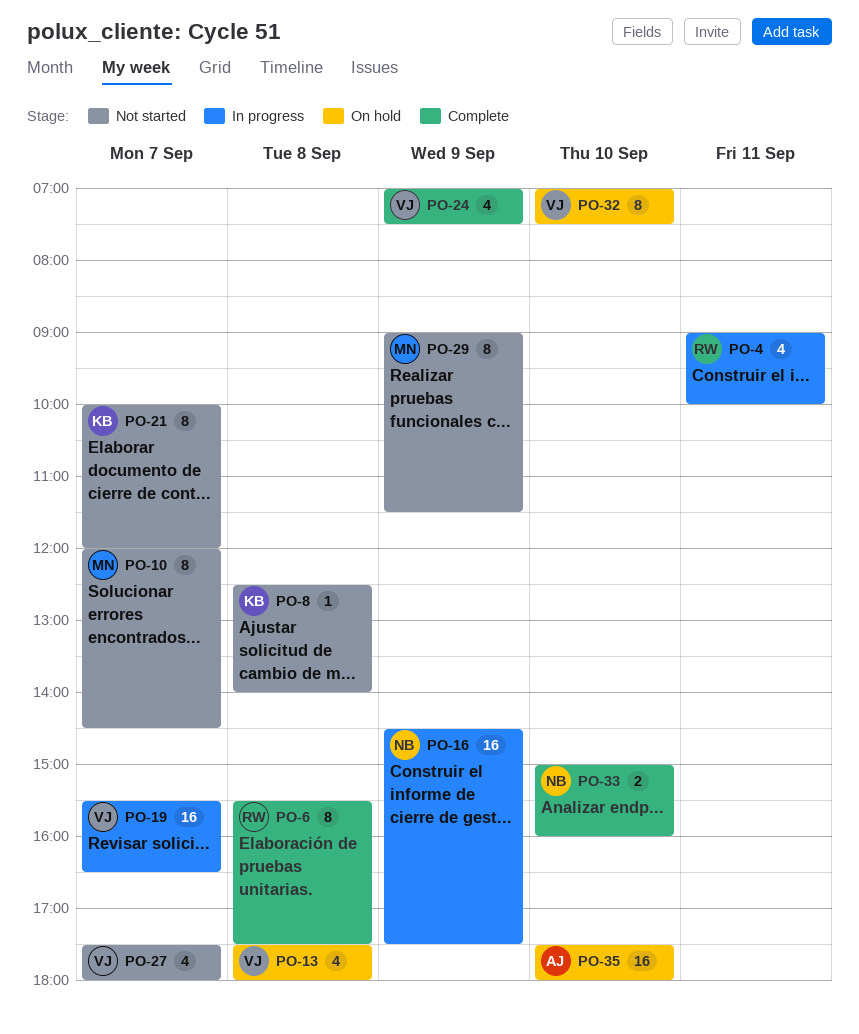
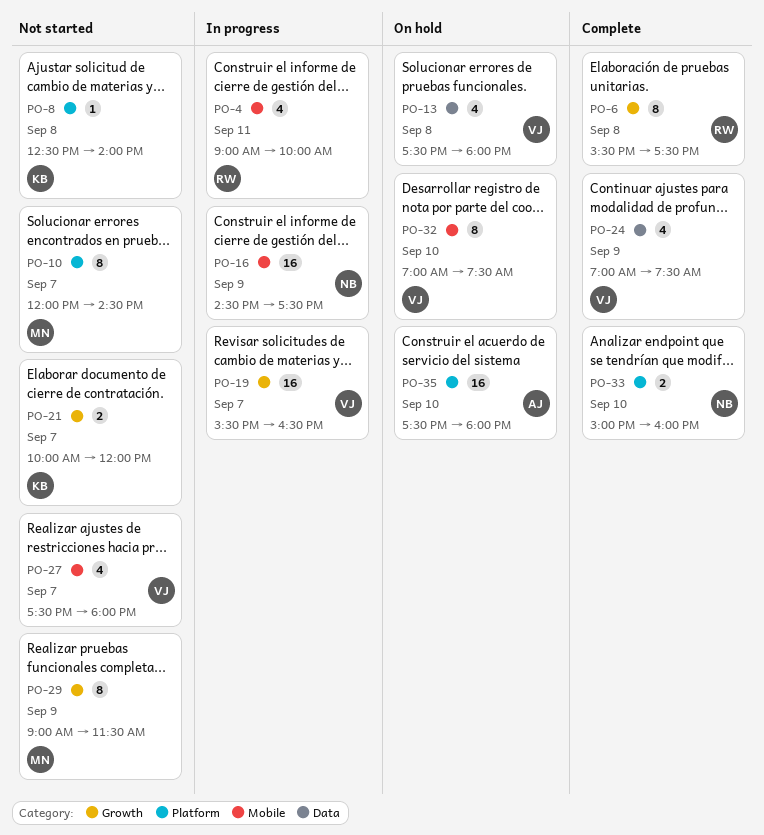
PO-21, estimate: 8 -> 2

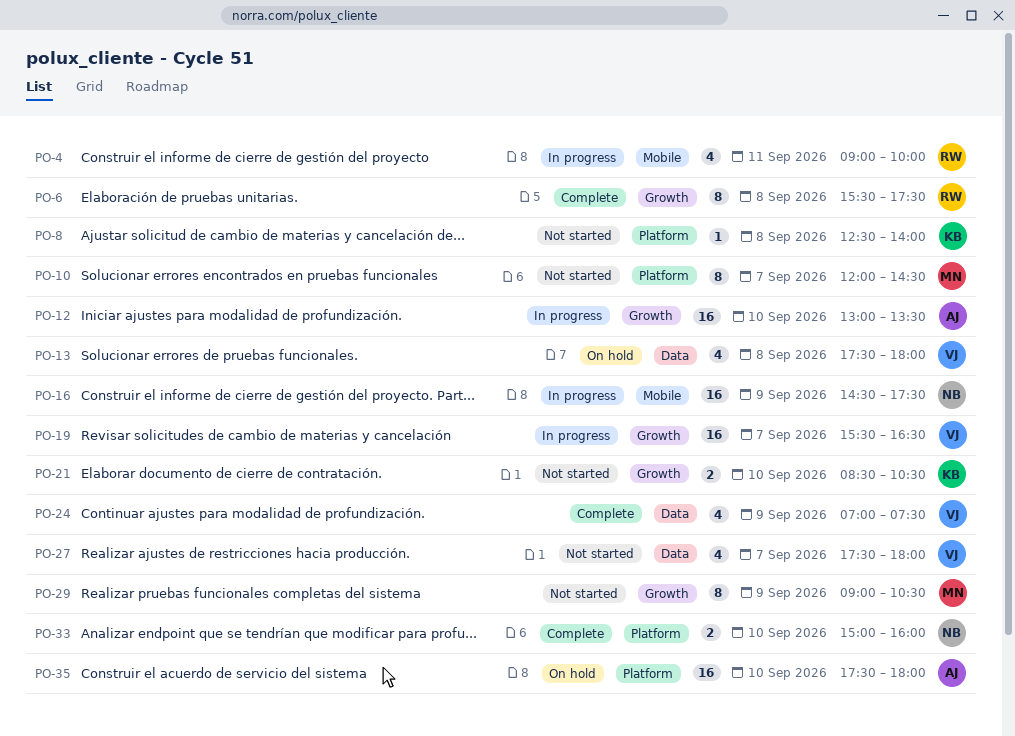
PO-12: none -> present
PO-21, day: Sep 7 -> Sep 10
PO-21, begins: 10:00 -> 08:30
PO-21, ends: 12:00 -> 10:30
PO-27, label: Mobile -> Data
PO-29, ends: 11:30 -> 10:30
PO-32: present -> none

